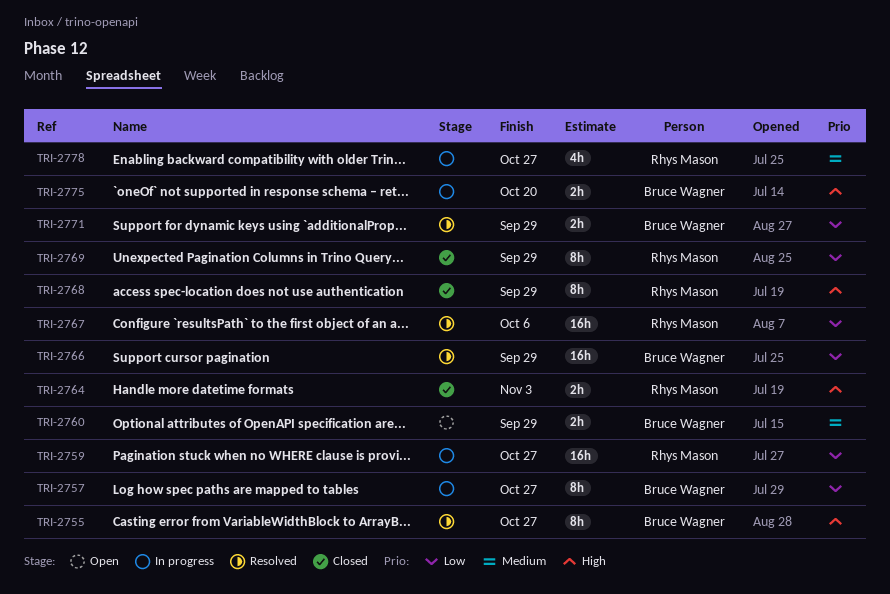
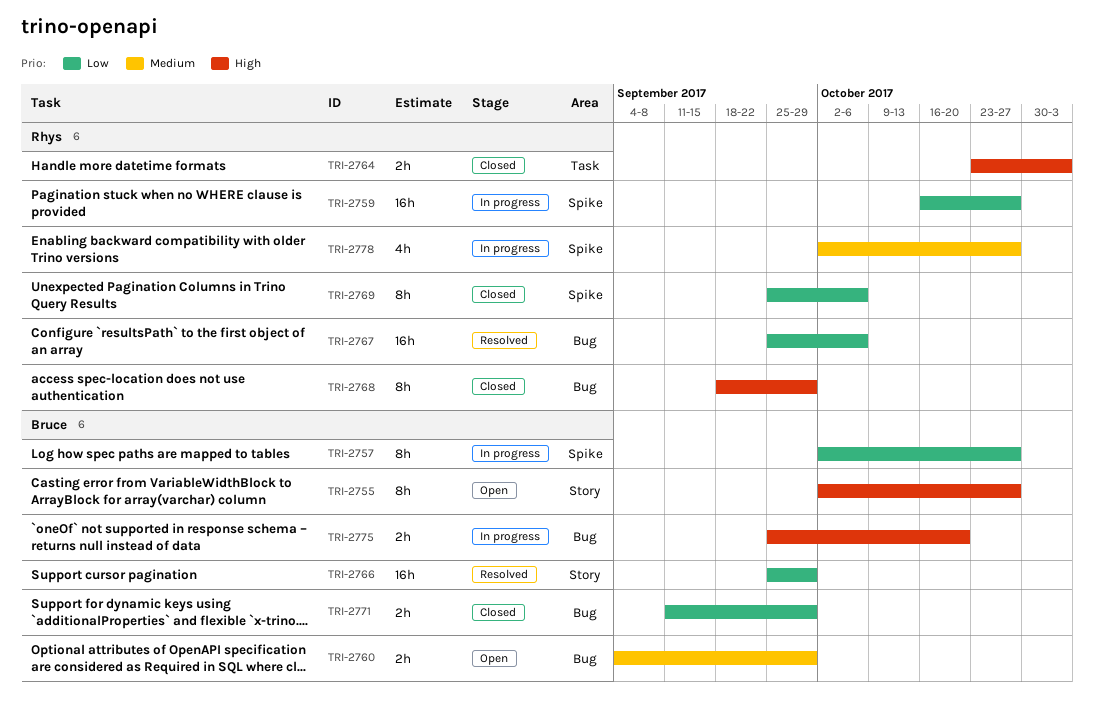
TRI-2755, status: Resolved -> Open
TRI-2769, due: Sep 29 -> Oct 6
TRI-2771, status: Resolved -> Closed

